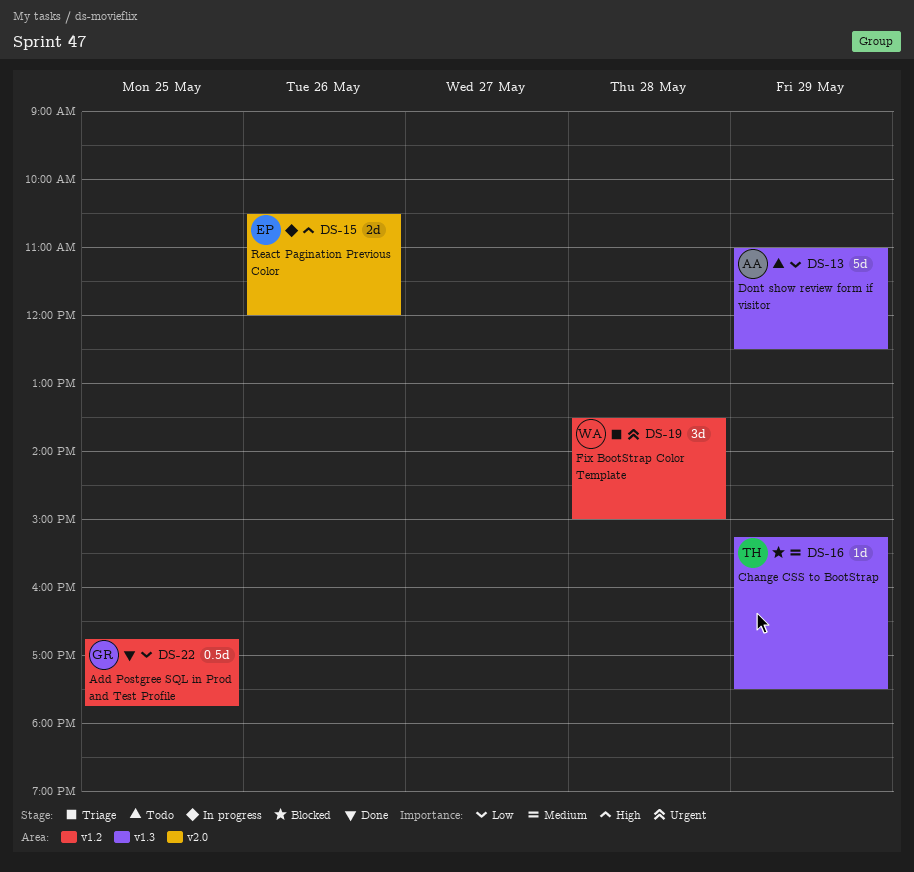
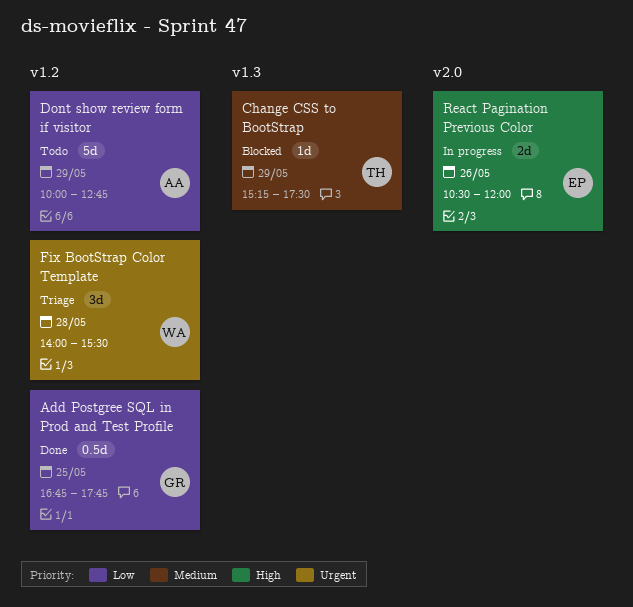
Dont show review form if visitor, label: v1.3 -> v1.2
Dont show review form if visitor, begins: 11:00 -> 10:00
Dont show review form if visitor, ends: 12:30 -> 12:45
Fix BootStrap Color Template, begins: 13:30 -> 14:00
Fix BootStrap Color Template, ends: 15:00 -> 15:30

